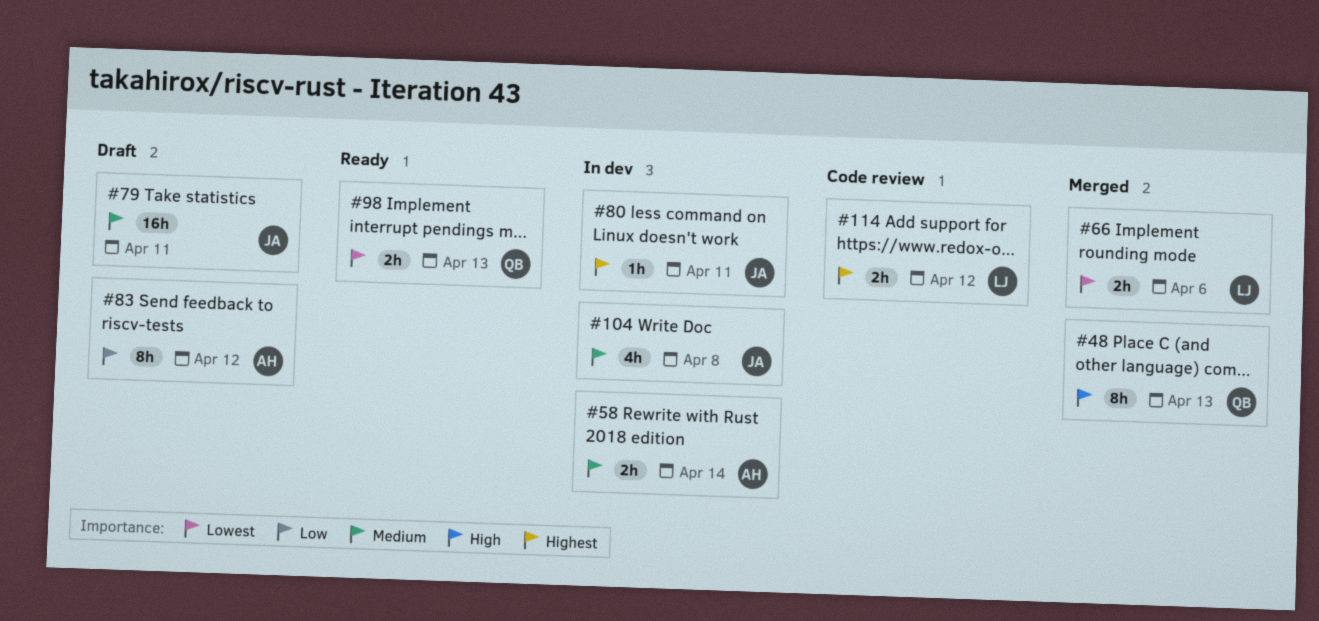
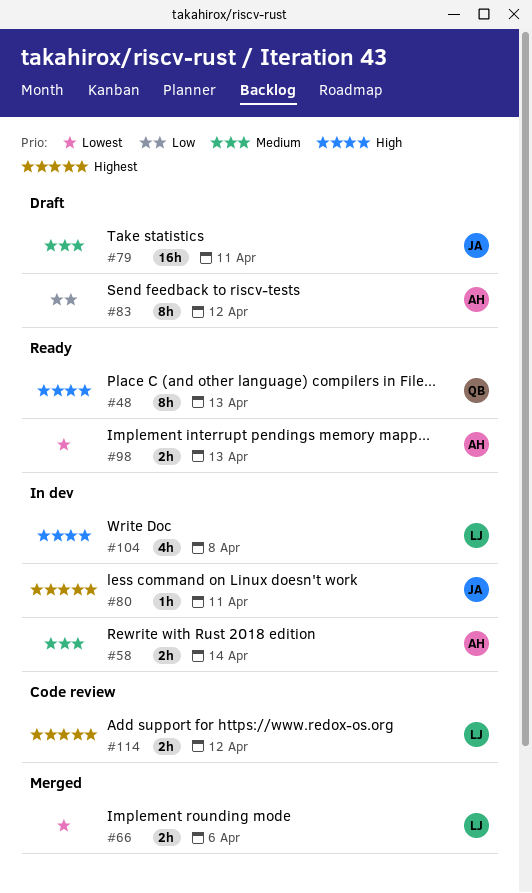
#48, status: Merged -> Ready
#98, owner: QB -> AH
#104, owner: JA -> LJ
#104, priority: Medium -> High

